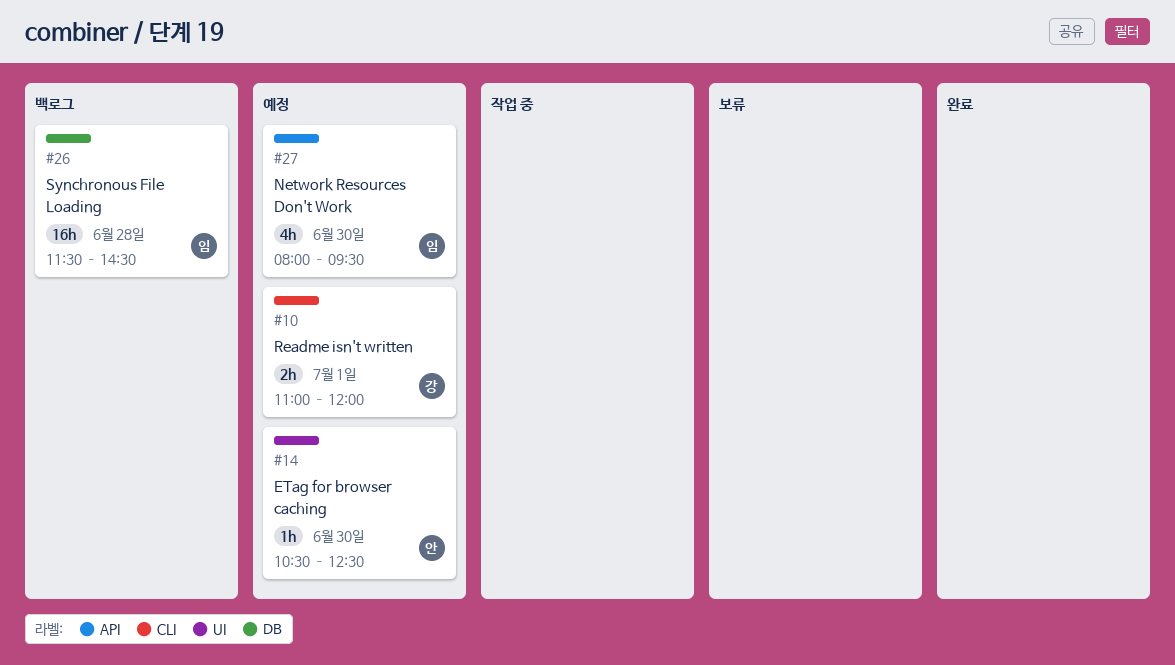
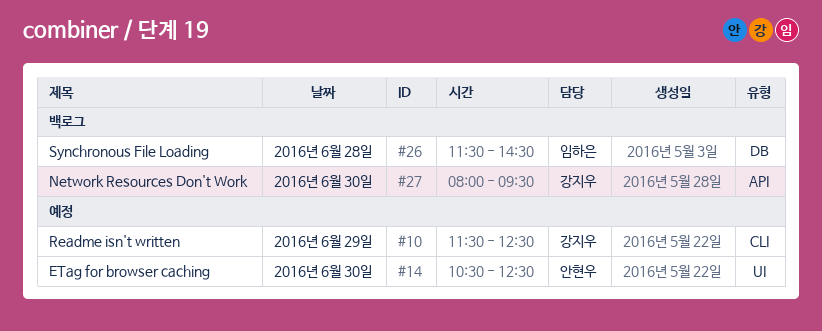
#10, day: Jul 1 -> Jun 29
#10, begins: 11:00 -> 11:30
#10, ends: 12:00 -> 12:30
#27, status: 예정 -> 백로그
#27, owner: 임하은 -> 강지우

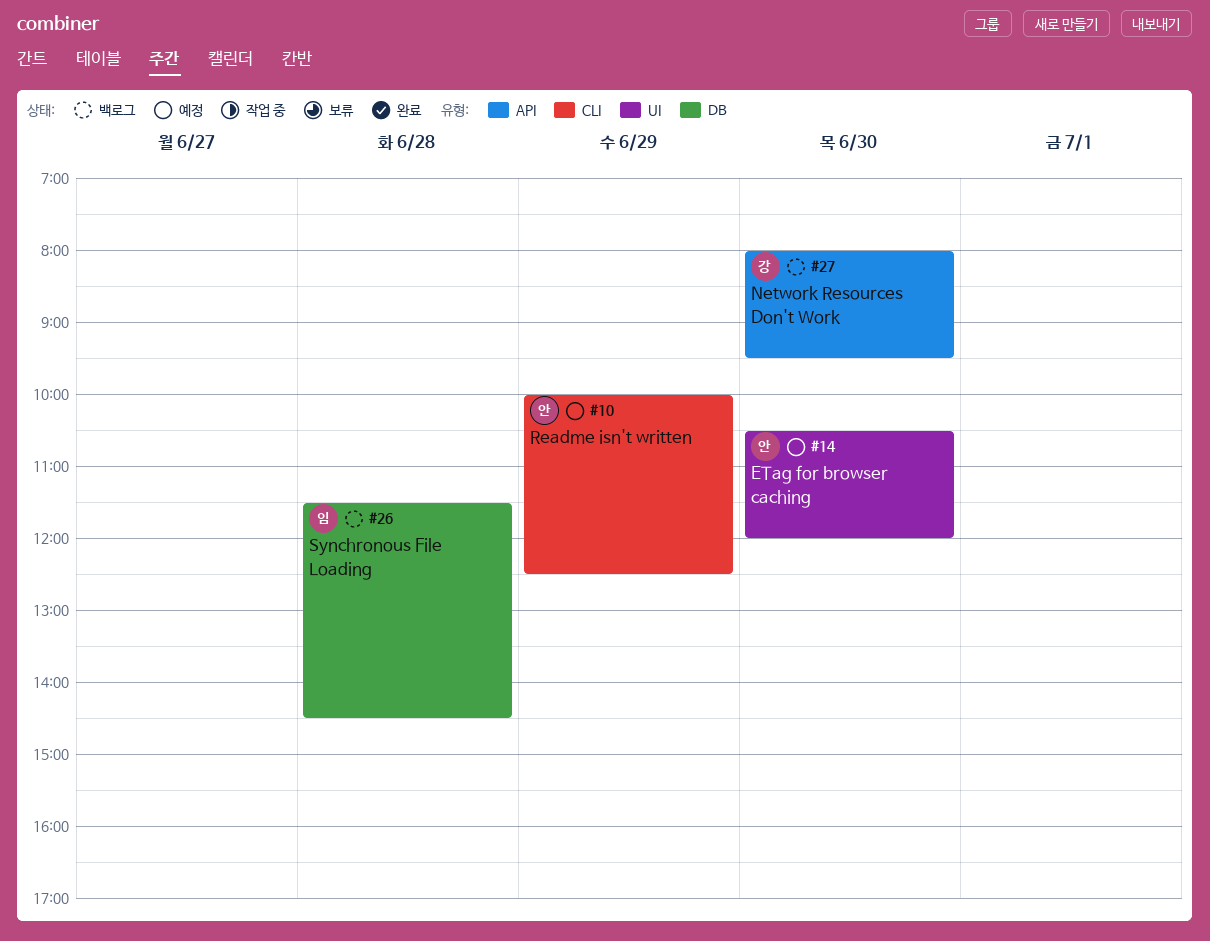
#10, owner: 강지우 -> 안현우
#10, begins: 11:30 -> 10:00
#14, ends: 12:30 -> 12:00

